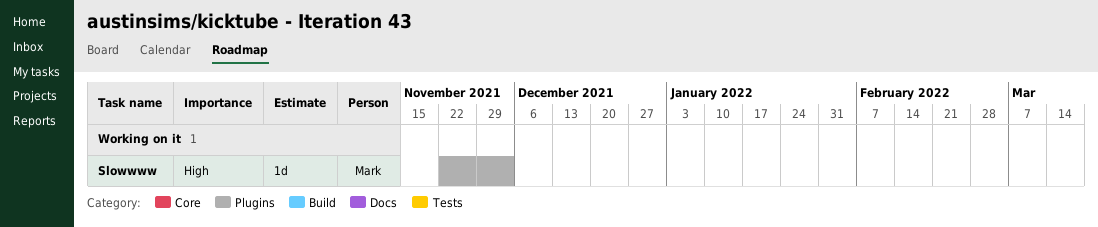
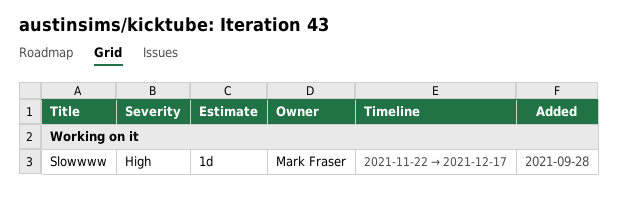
Slowwww, due: Dec 3 -> Dec 17

